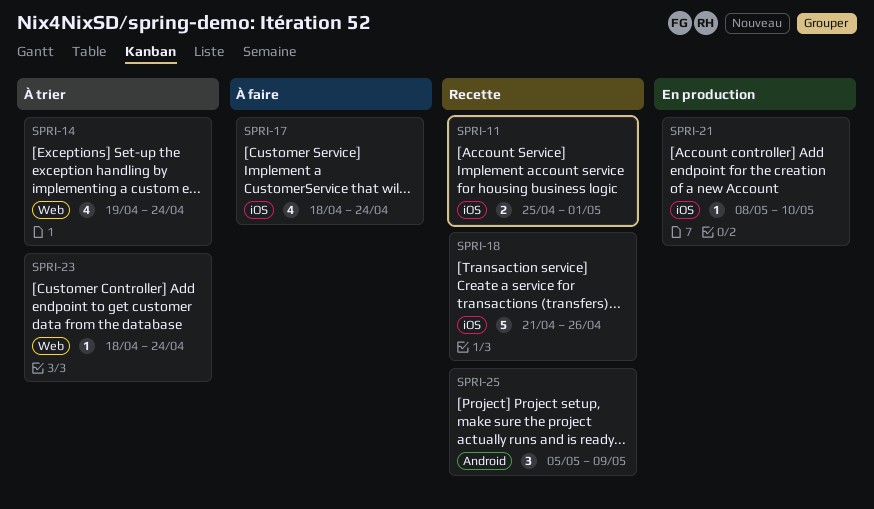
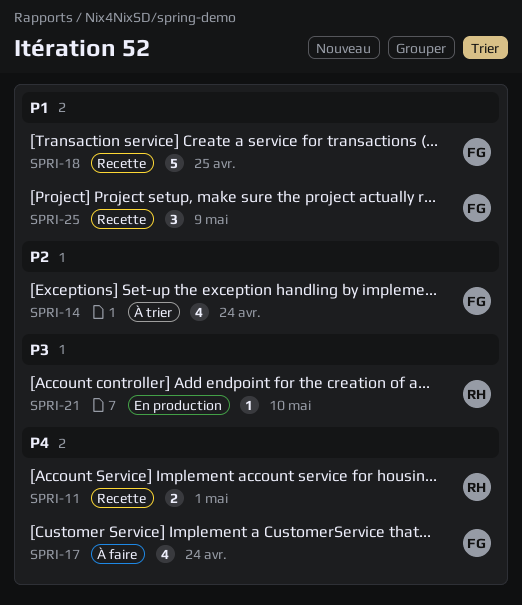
SPRI-18, due: Apr 26 -> Apr 25
SPRI-23: present -> none

